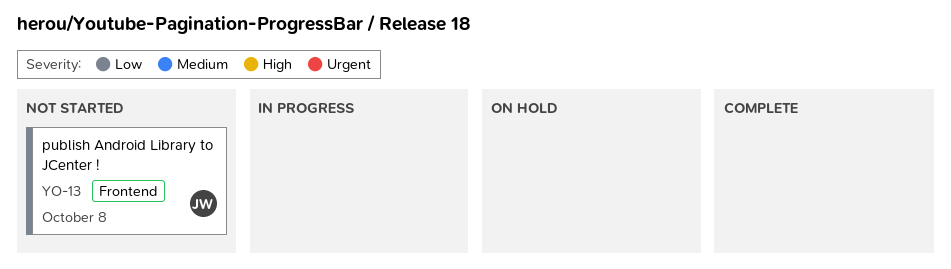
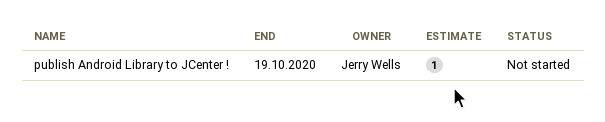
publish Android Library to JCenter !, due: Oct 8 -> Oct 19

